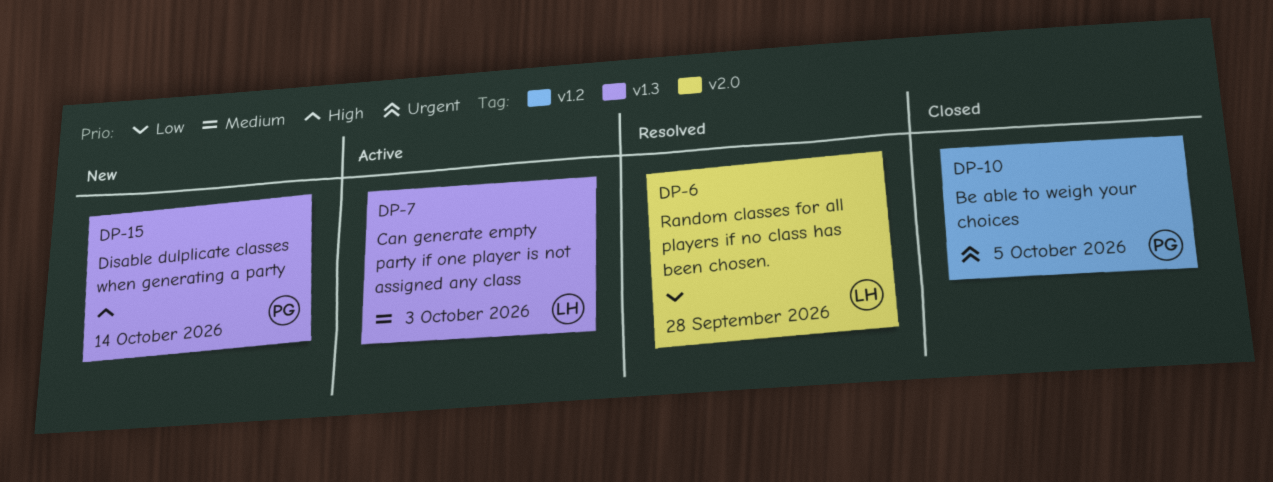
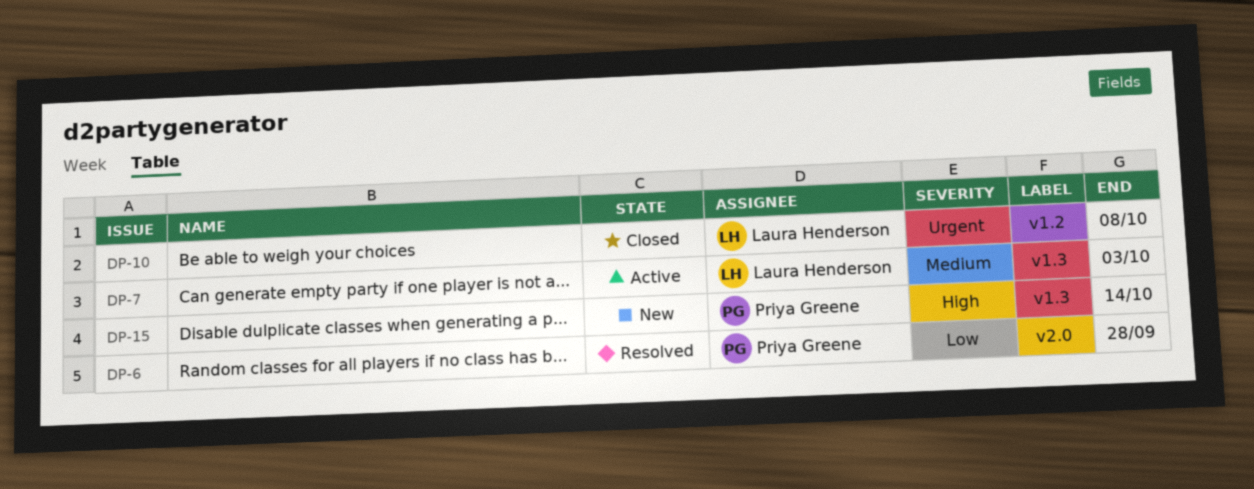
DP-6, owner: Laura Henderson -> Priya Greene
DP-10, owner: Priya Greene -> Laura Henderson
DP-10, due: Oct 5 -> Oct 8

